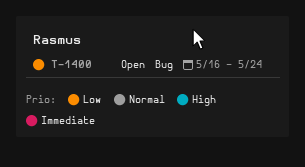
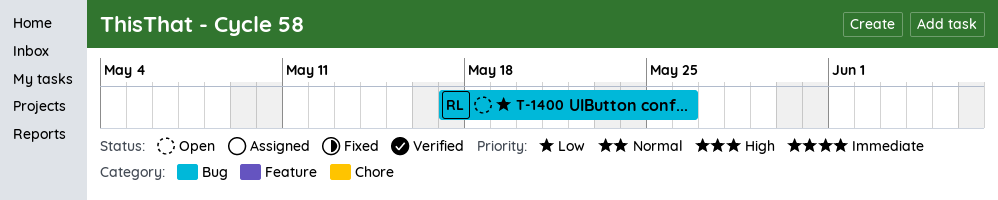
T-1400, start: May 16 -> May 17
T-1400, due: May 24 -> May 26

